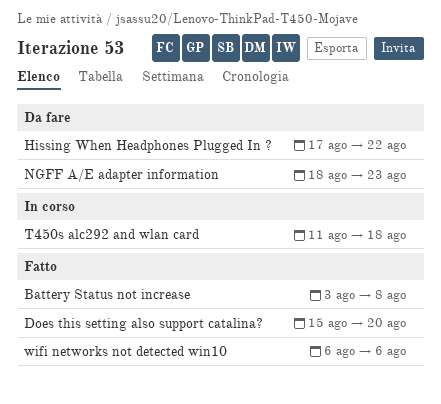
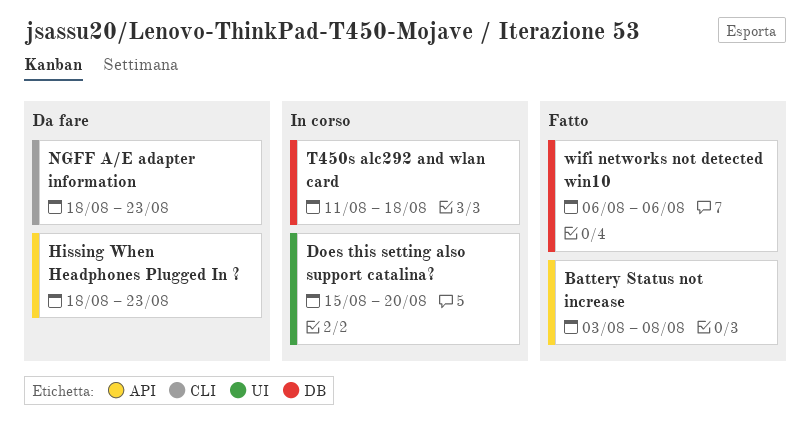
Does this setting also support catalina?, status: Fatto -> In corso
Hissing When Headphones Plugged In ?, start: Aug 17 -> Aug 18
Hissing When Headphones Plugged In ?, due: Aug 22 -> Aug 23

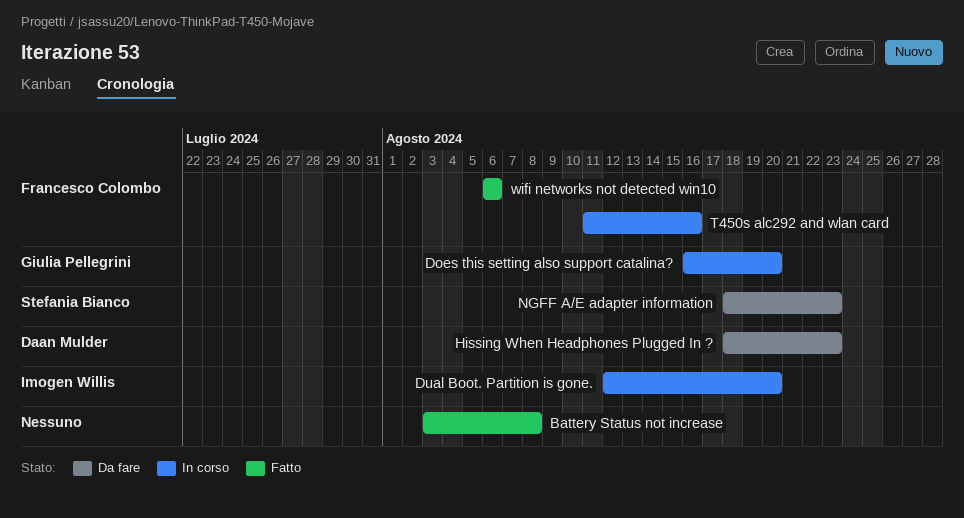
Does this setting also support catalina?, start: Aug 15 -> Aug 16
Dual Boot. Partition is gone.: none -> present
T450s alc292 and wlan card, due: Aug 18 -> Aug 16

